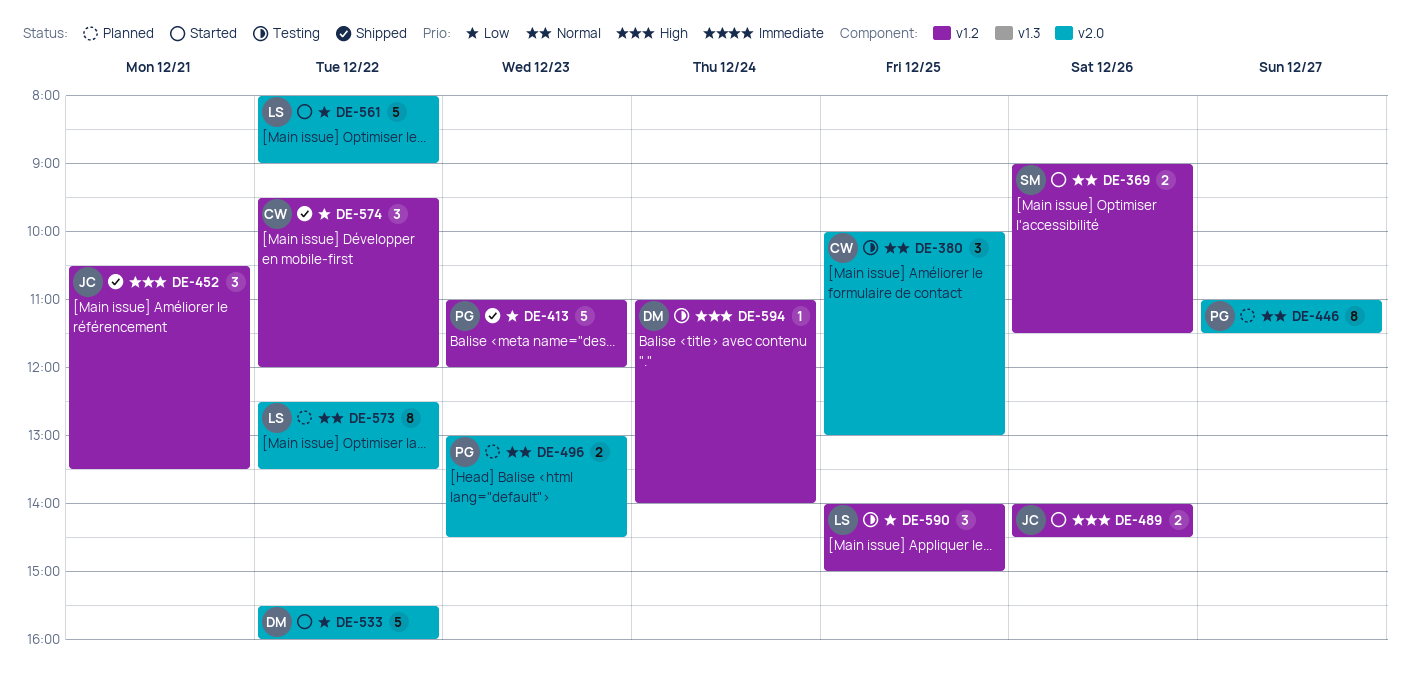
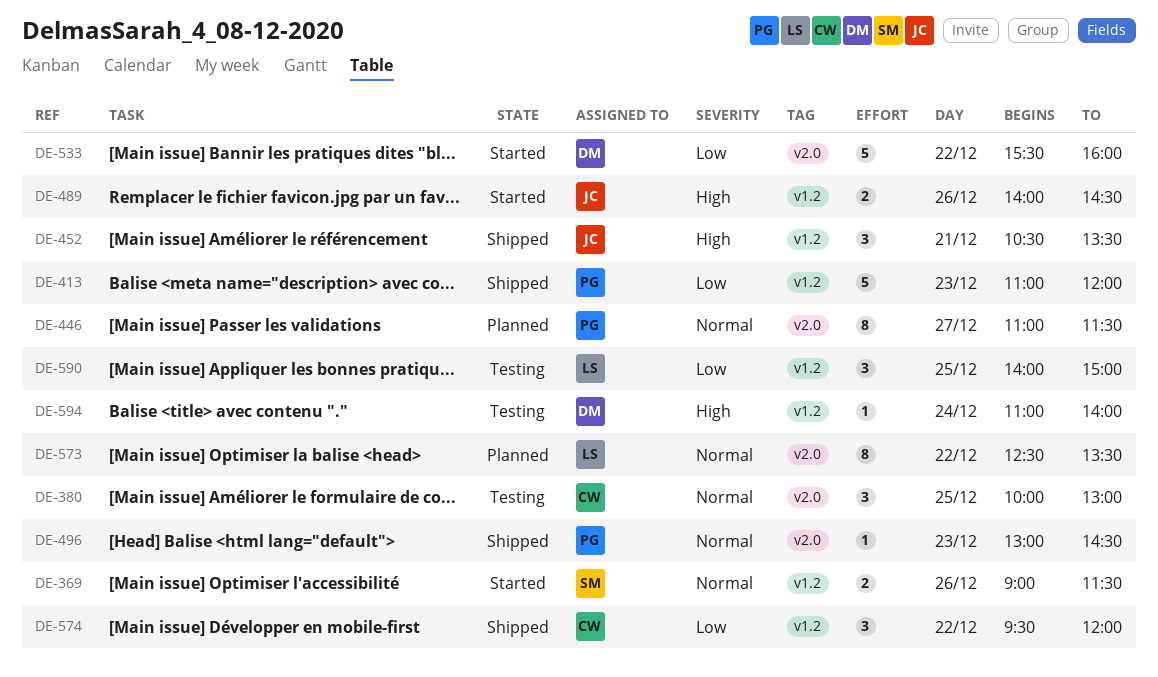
DE-496, status: Planned -> Shipped
DE-496, estimate: 2 -> 1
DE-561: present -> none

